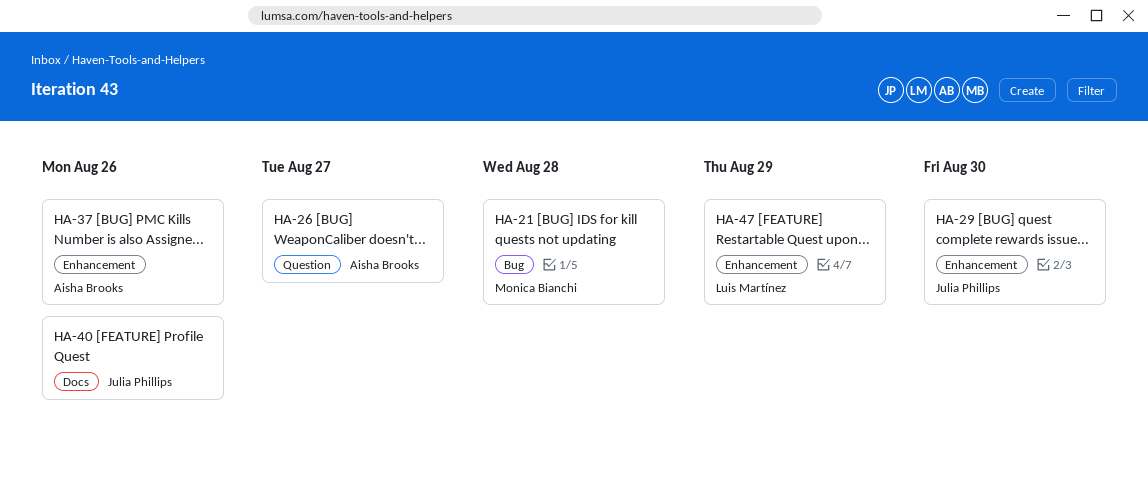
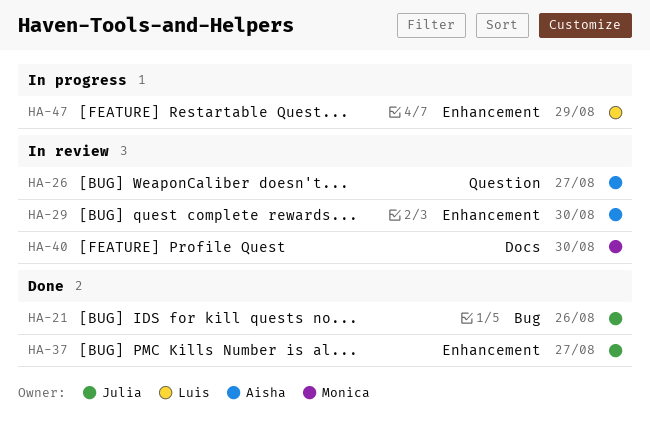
HA-21, owner: Monica Bianchi -> Julia Phillips
HA-21, due: Aug 28 -> Aug 26
HA-29, owner: Julia Phillips -> Aisha Brooks
HA-37, owner: Aisha Brooks -> Julia Phillips
HA-37, due: Aug 26 -> Aug 27
HA-40, owner: Julia Phillips -> Monica Bianchi
HA-40, due: Aug 26 -> Aug 30

